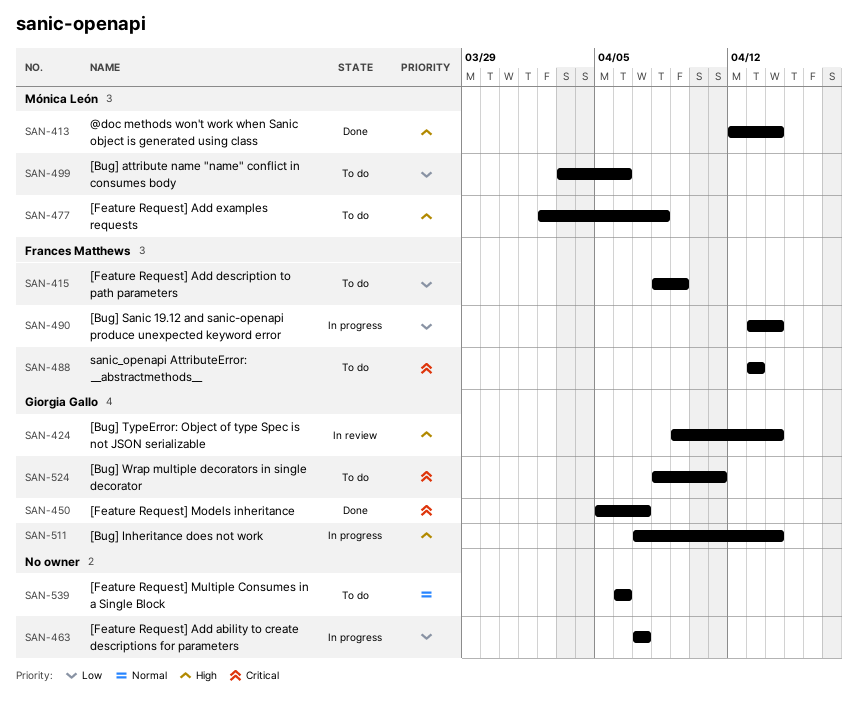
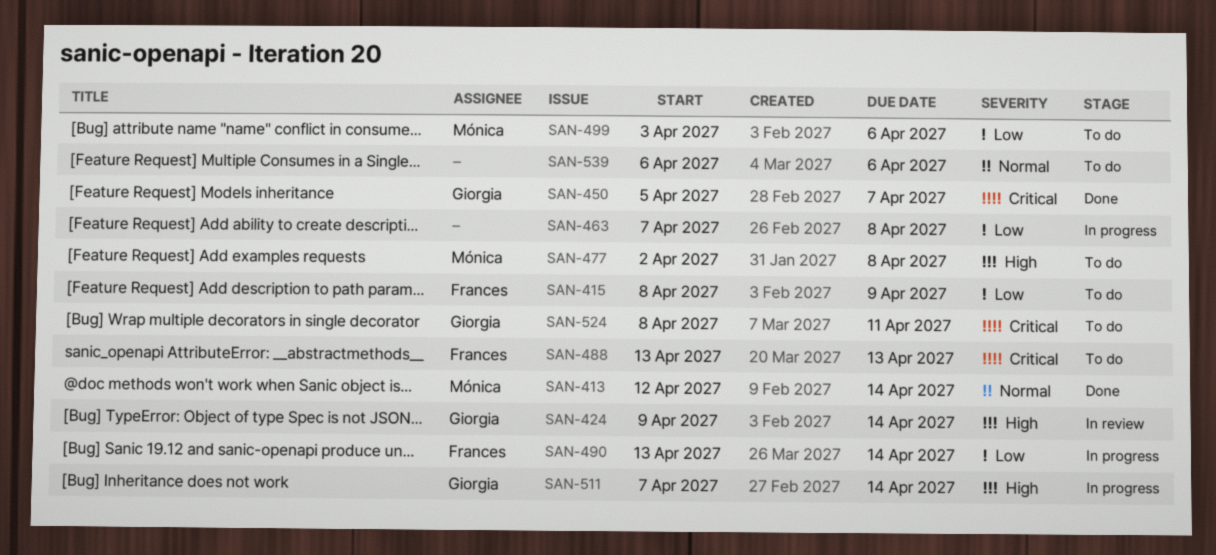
SAN-413, priority: High -> Normal
SAN-463, due: Apr 7 -> Apr 8

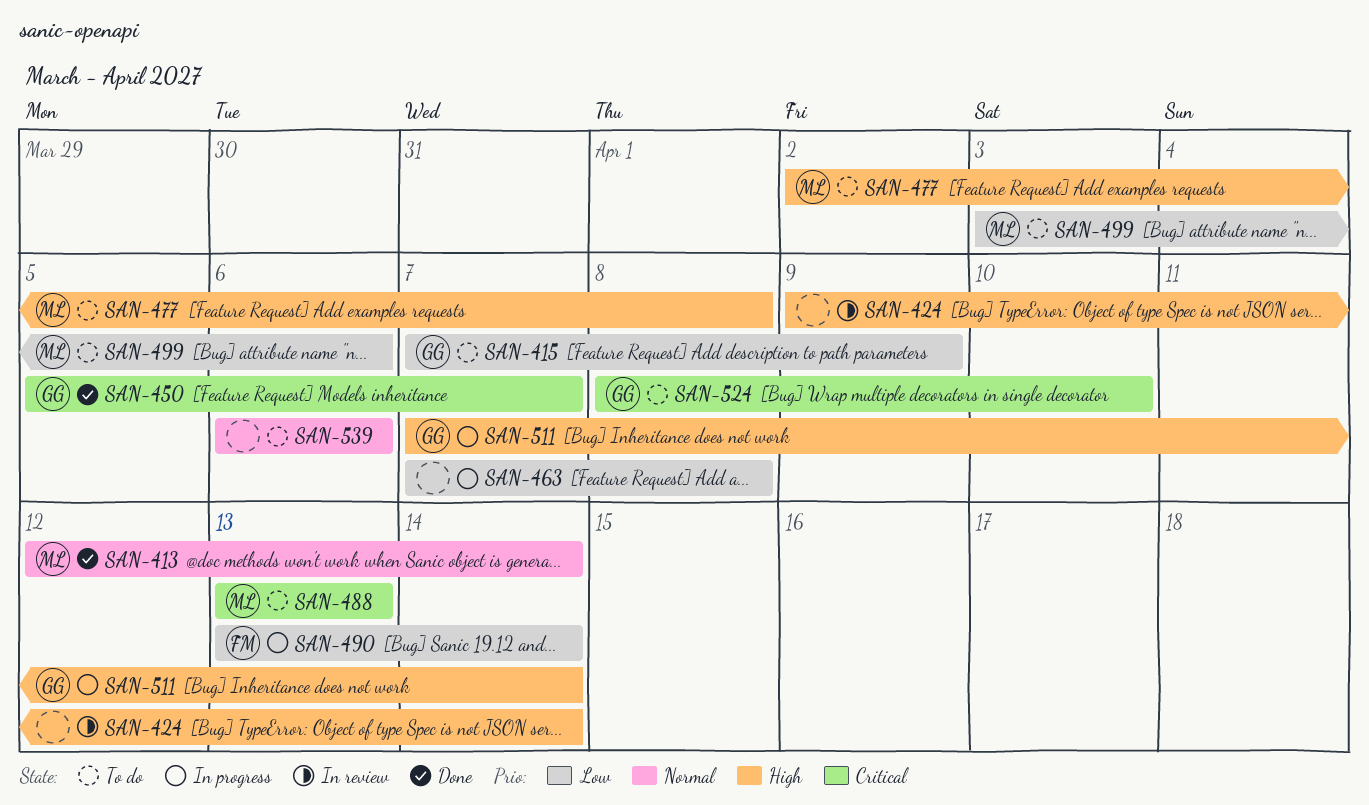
SAN-415, owner: Frances -> Giorgia
SAN-415, start: Apr 8 -> Apr 7
SAN-424, owner: Giorgia -> none
SAN-488, owner: Frances -> Mónica
SAN-524, due: Apr 11 -> Apr 10

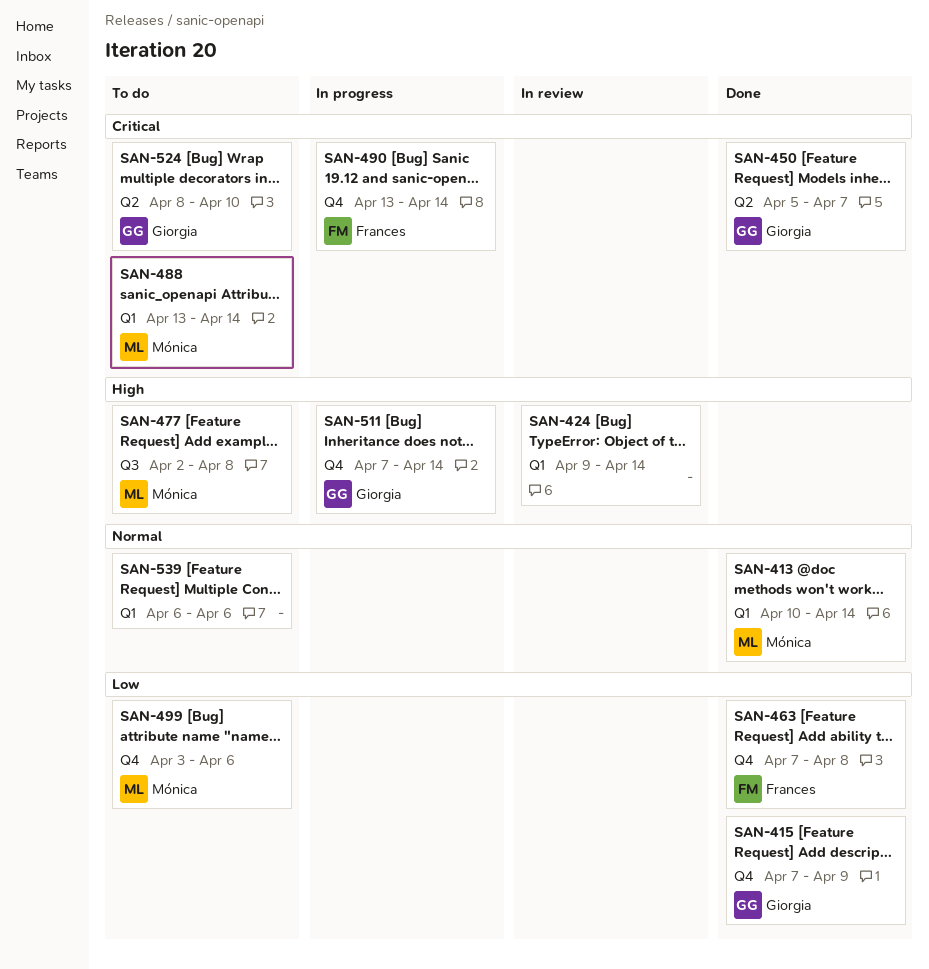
SAN-413, start: Apr 12 -> Apr 10
SAN-415, status: To do -> Done
SAN-463, status: In progress -> Done
SAN-463, owner: none -> Frances
SAN-488, due: Apr 13 -> Apr 14
SAN-490, priority: Low -> Critical

